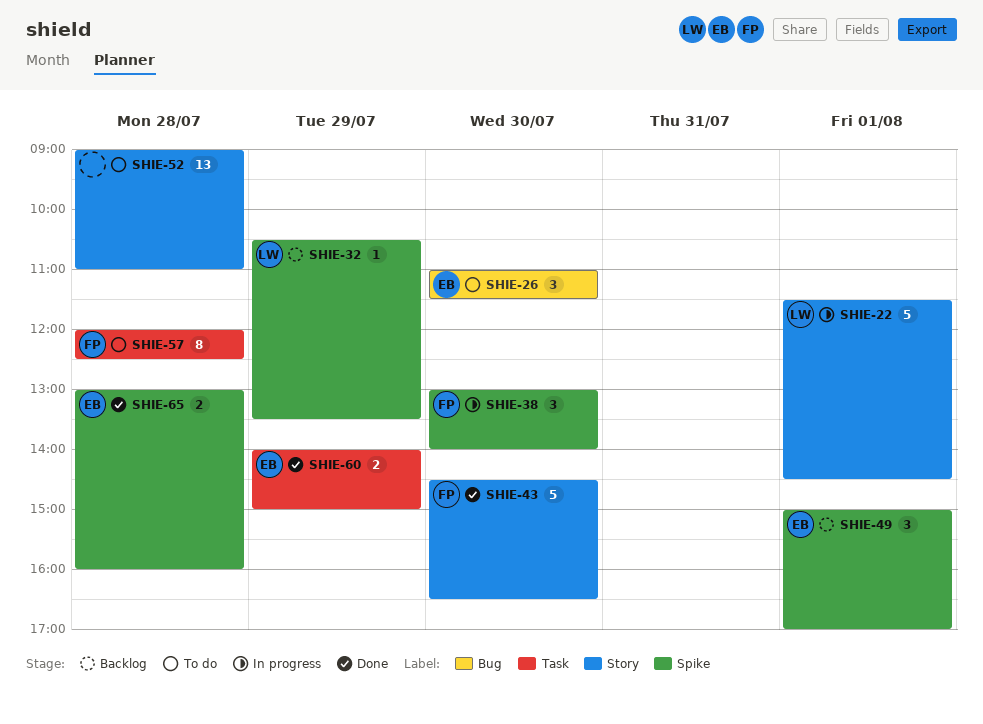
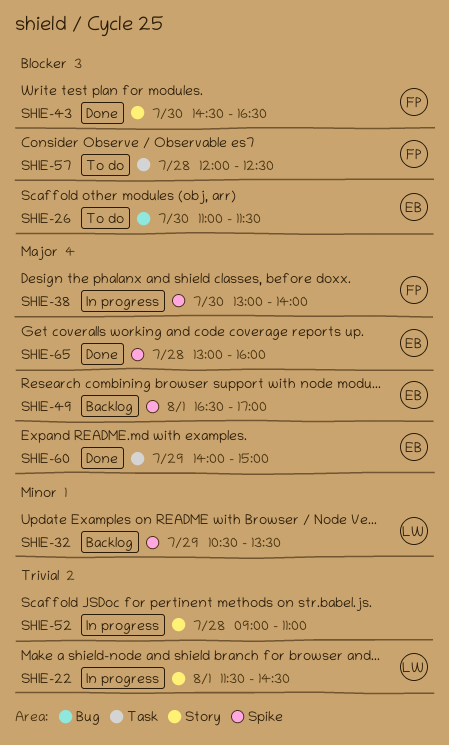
SHIE-49, begins: 15:00 -> 16:30
SHIE-52, status: To do -> In progress

